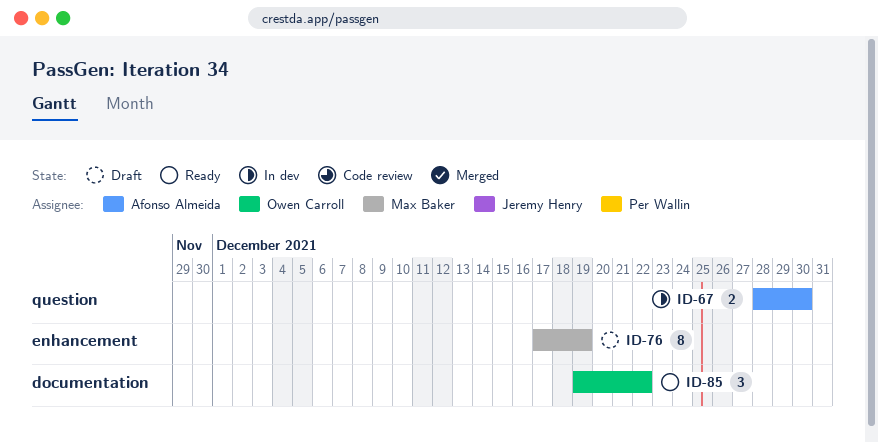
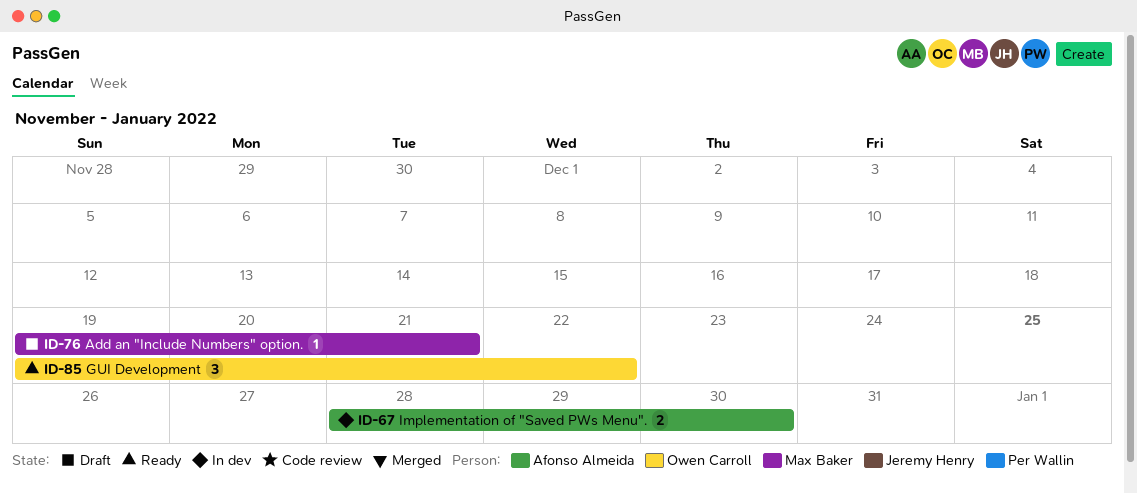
ID-76, estimate: 8 -> 1
ID-76, start: Dec 17 -> Dec 19
ID-76, due: Dec 19 -> Dec 21

